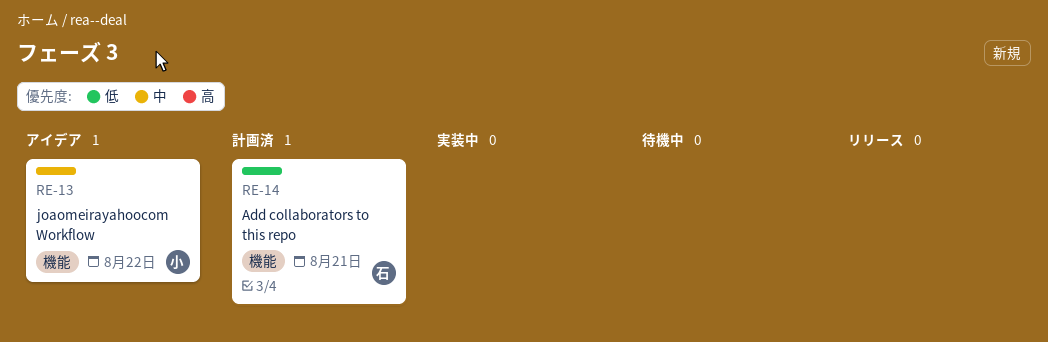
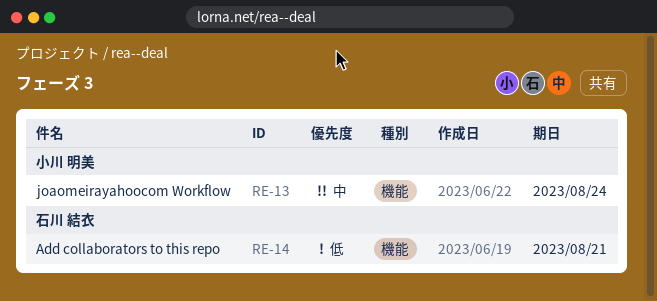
RE-13, due: Aug 22 -> Aug 24

